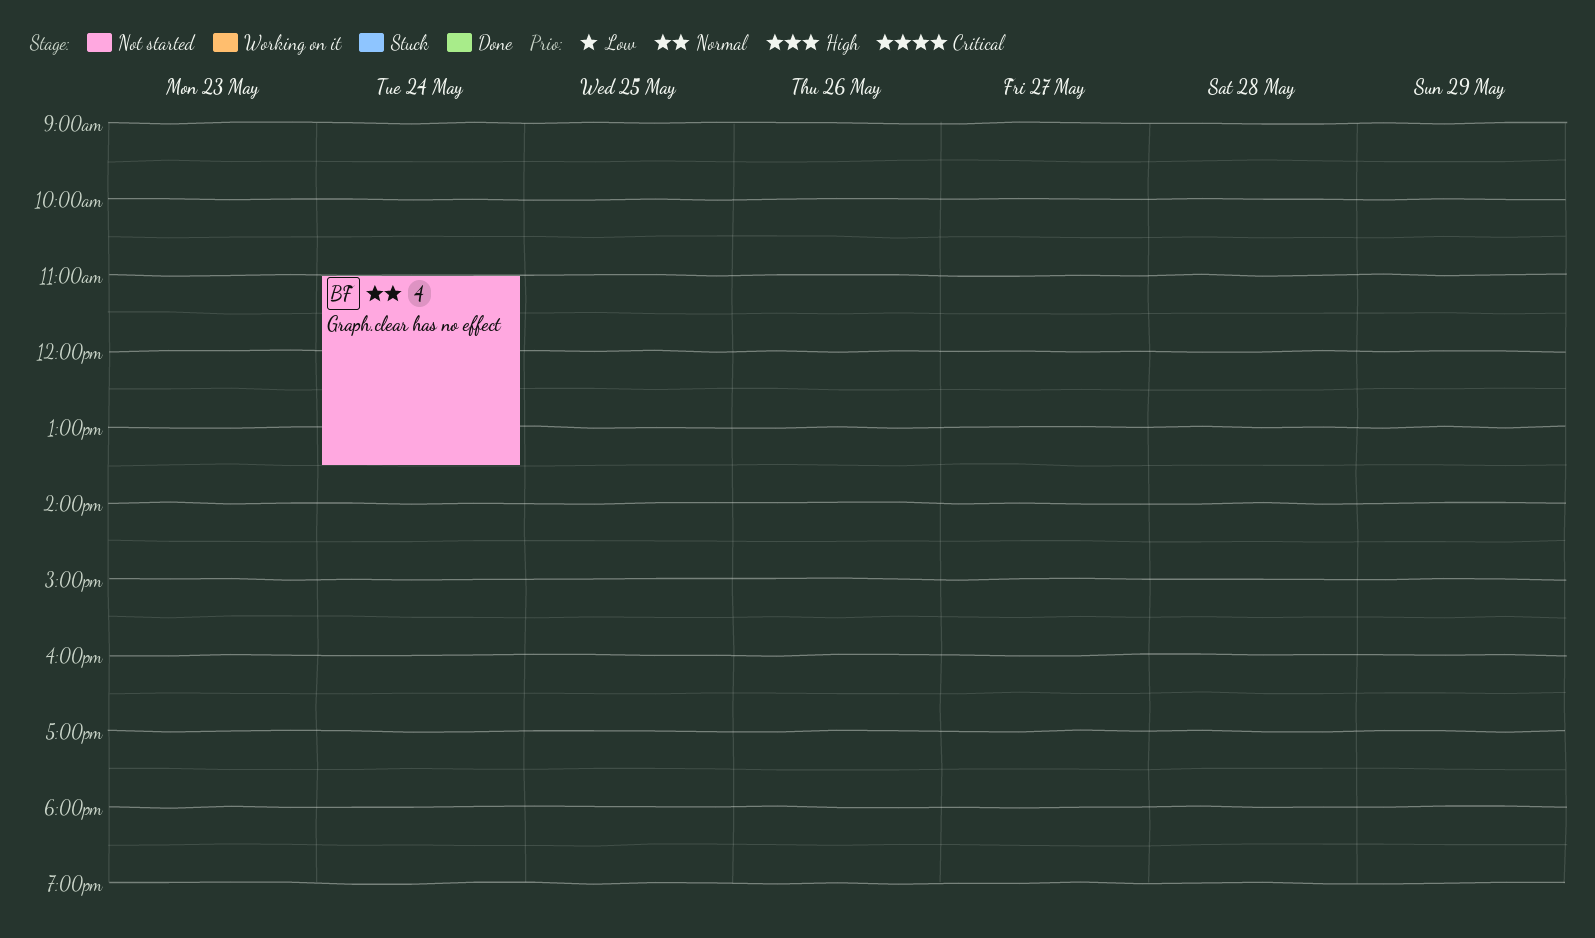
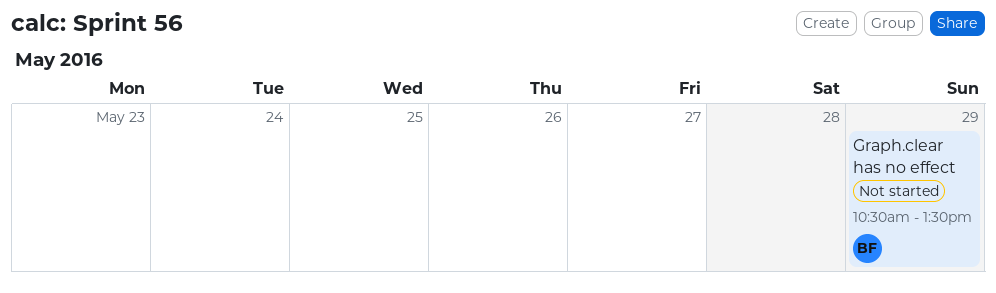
Graph.clear has no effect, day: May 24 -> May 29
Graph.clear has no effect, begins: 11:00 -> 10:30

